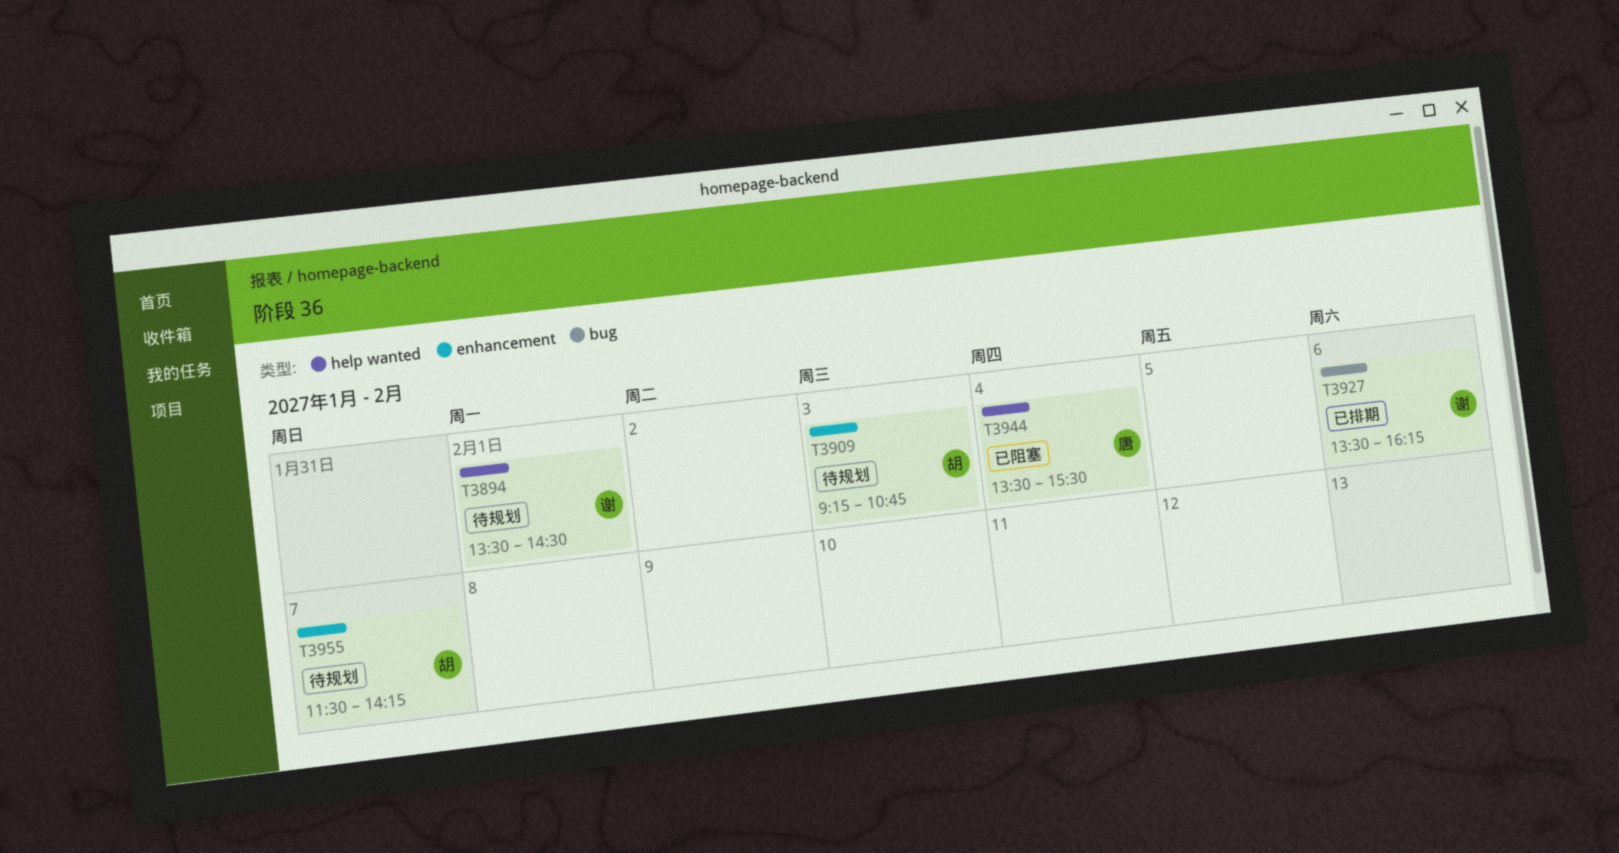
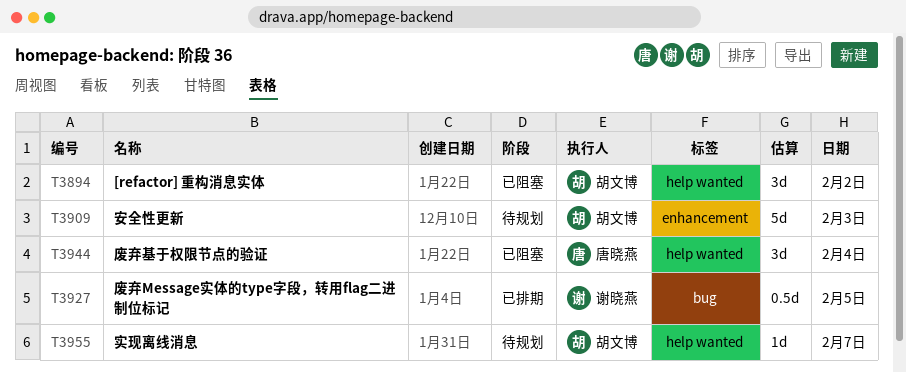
T3894, status: 待规划 -> 已阻塞
T3894, owner: 谢晓燕 -> 胡文博
T3894, day: Feb 1 -> Feb 2
T3927, day: Feb 6 -> Feb 5
T3955, label: enhancement -> help wanted

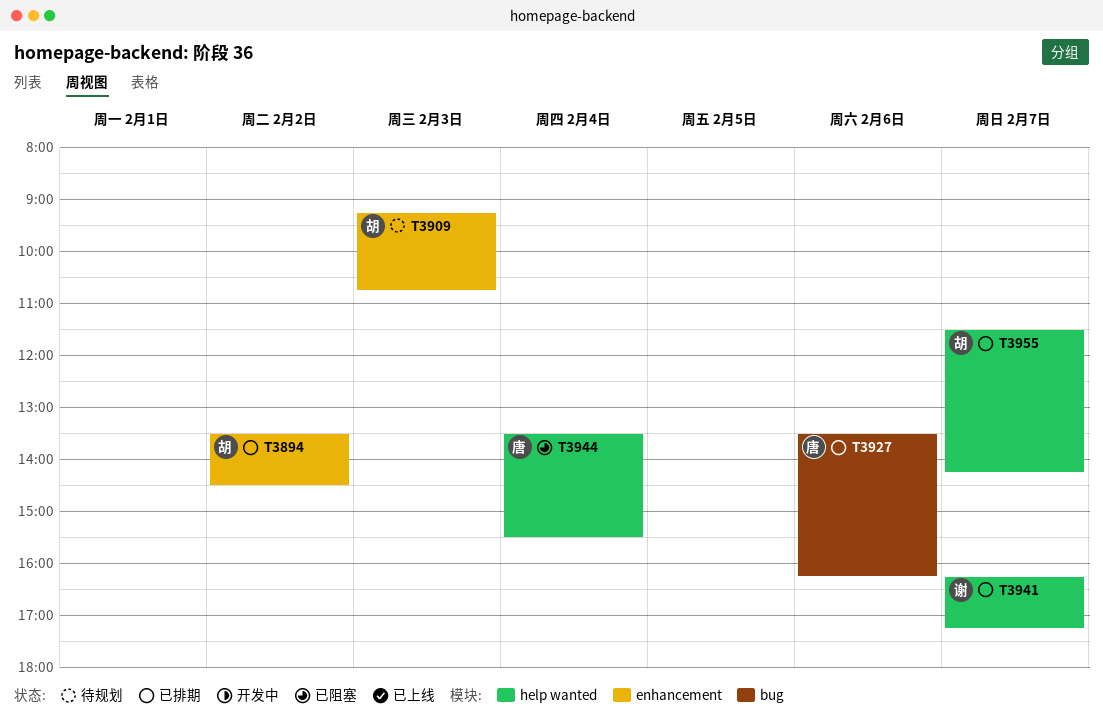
T3894, status: 已阻塞 -> 已排期
T3894, label: help wanted -> enhancement
T3927, owner: 谢晓燕 -> 唐晓燕
T3927, day: Feb 5 -> Feb 6
T3941: none -> present
T3955, status: 待规划 -> 已排期

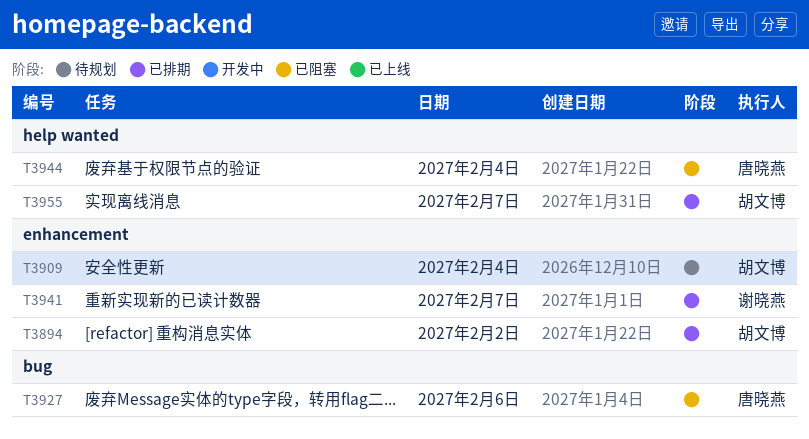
T3909, day: Feb 3 -> Feb 4
T3927, status: 已排期 -> 已阻塞
T3941, label: help wanted -> enhancement

